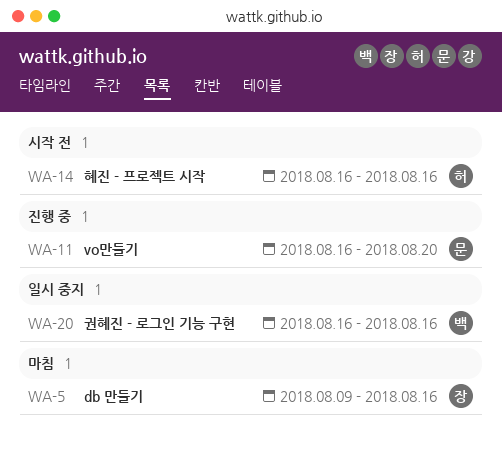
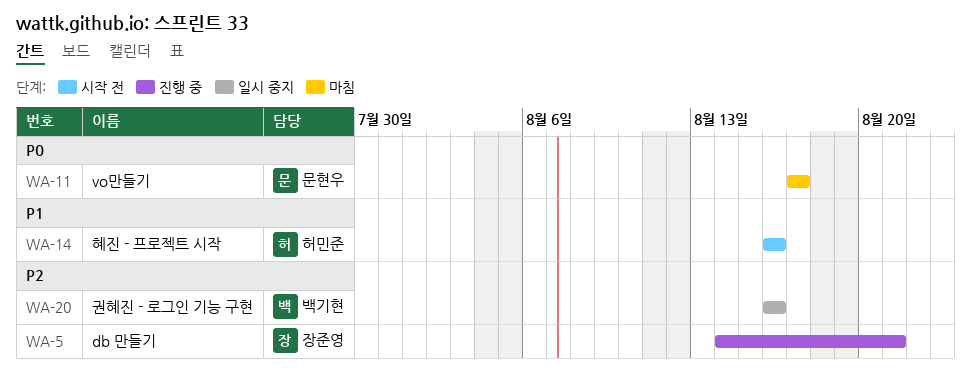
WA-5, status: 마침 -> 진행 중
WA-5, start: Aug 9 -> Aug 14
WA-5, due: Aug 16 -> Aug 21
WA-11, status: 진행 중 -> 마침
WA-11, start: Aug 16 -> Aug 17
WA-11, due: Aug 20 -> Aug 17

